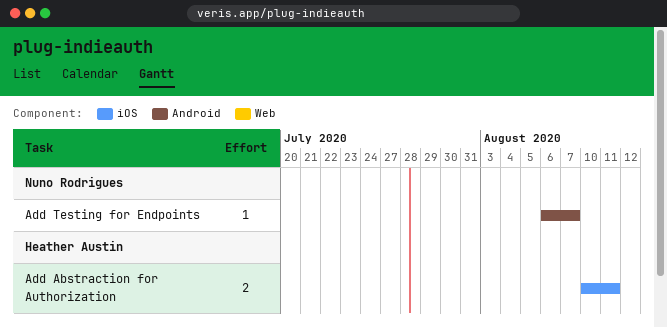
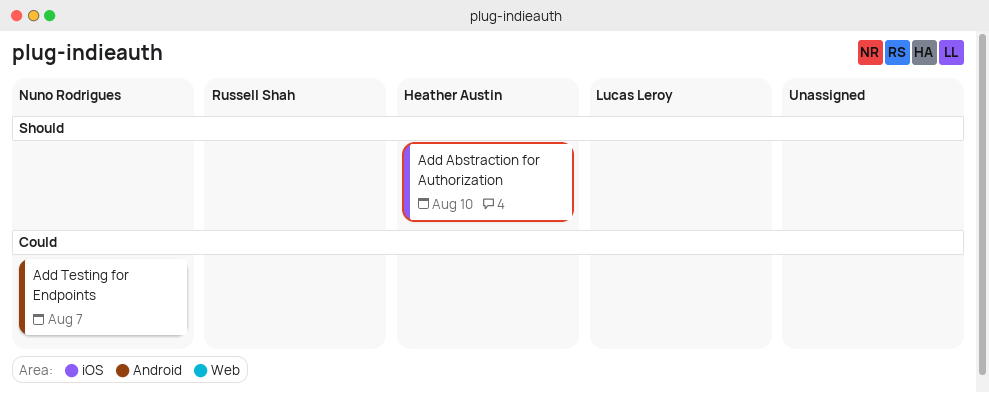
Add Abstraction for Authorization, due: Aug 11 -> Aug 10

